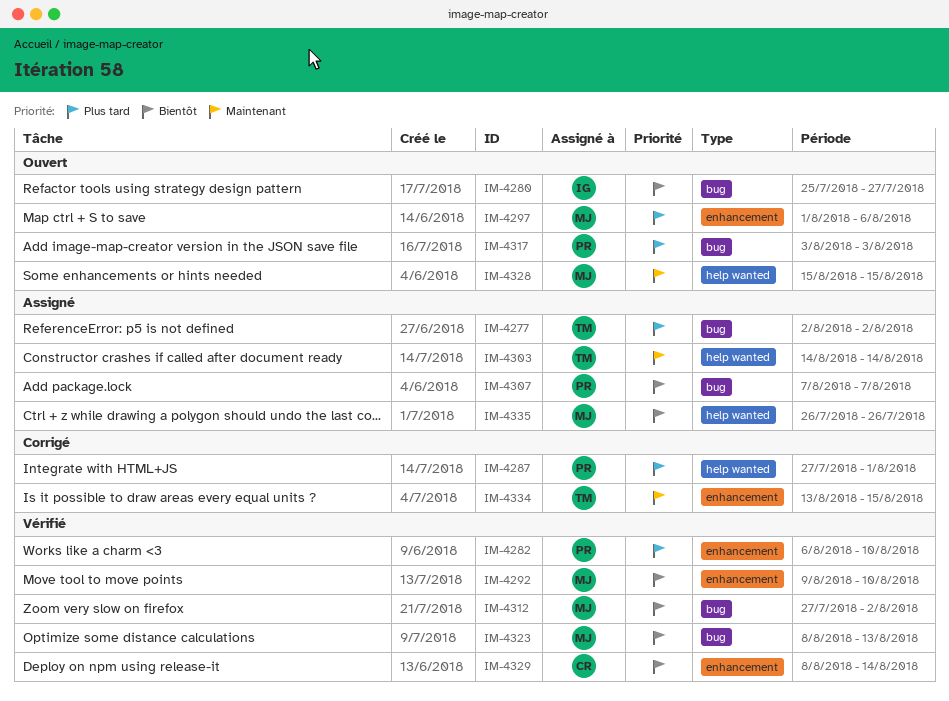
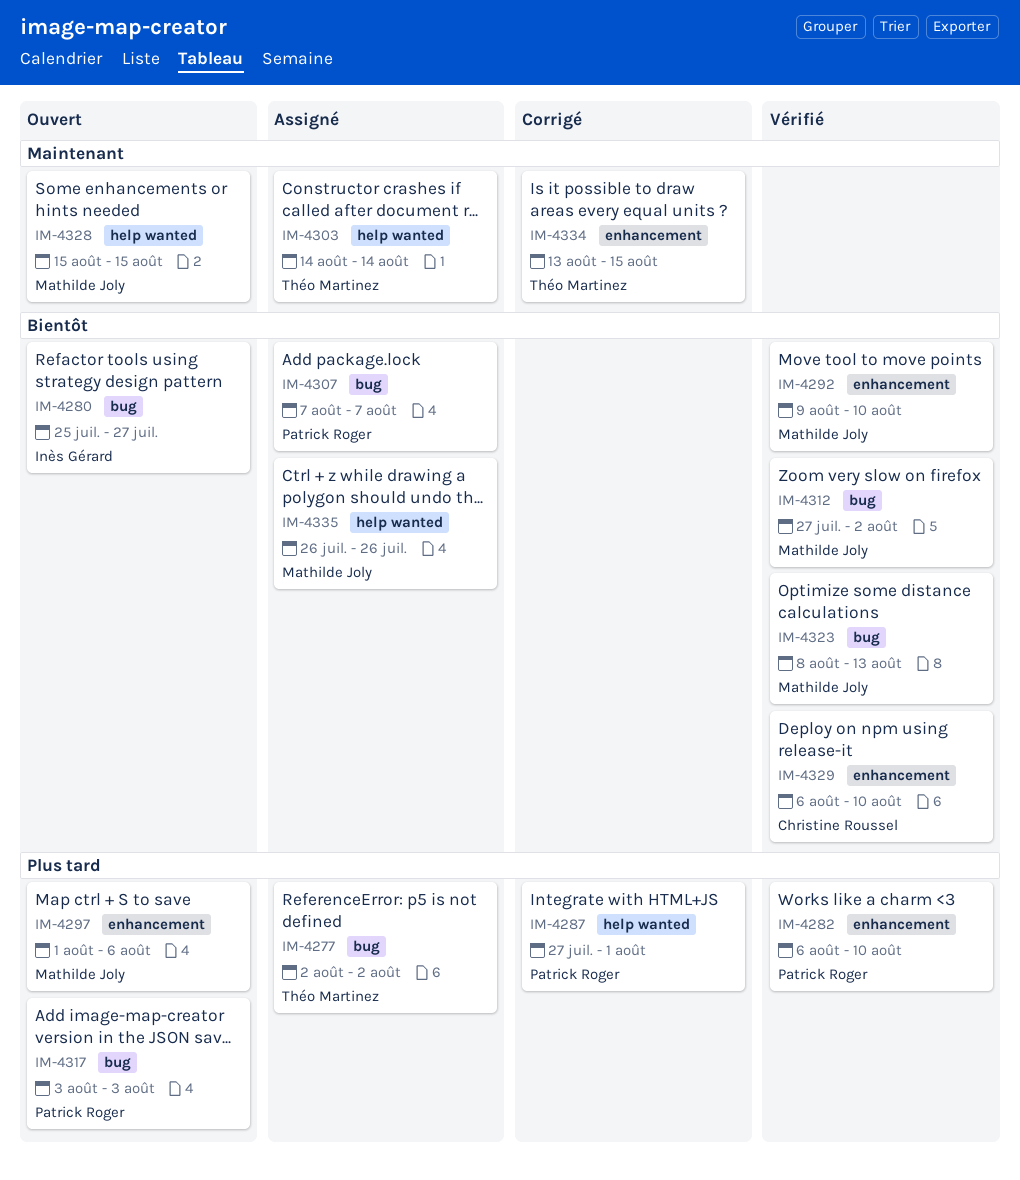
IM-4329, start: Aug 8 -> Aug 6
IM-4329, due: Aug 14 -> Aug 10

